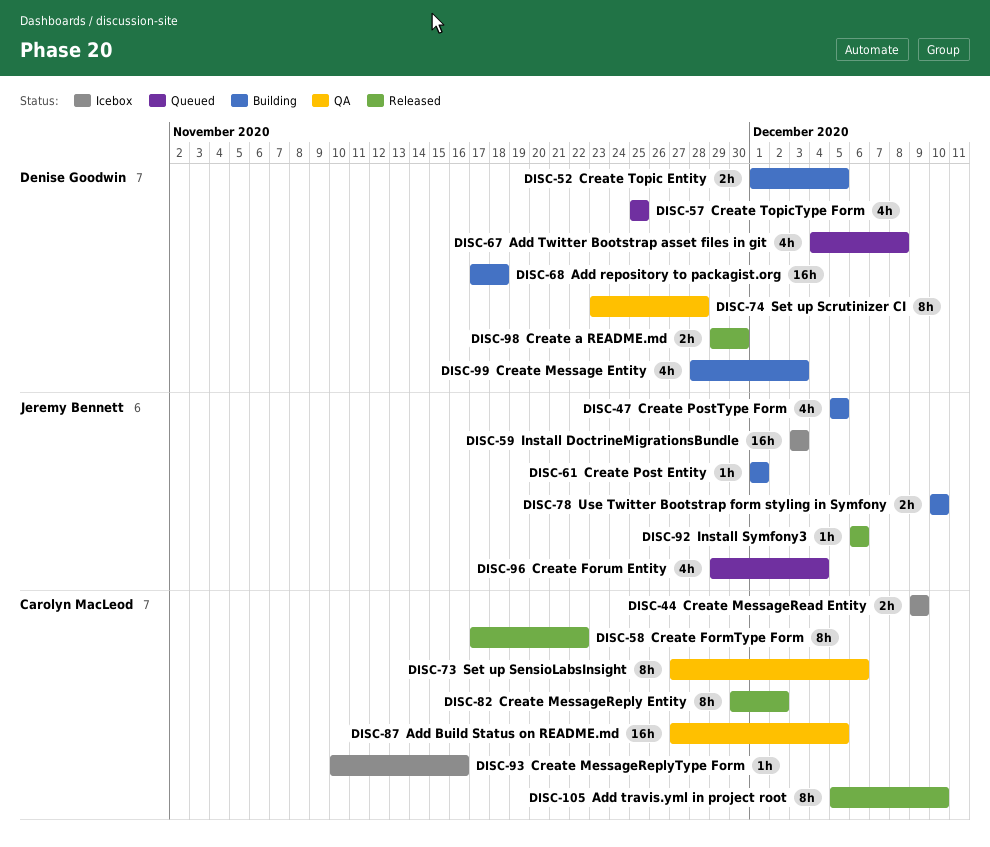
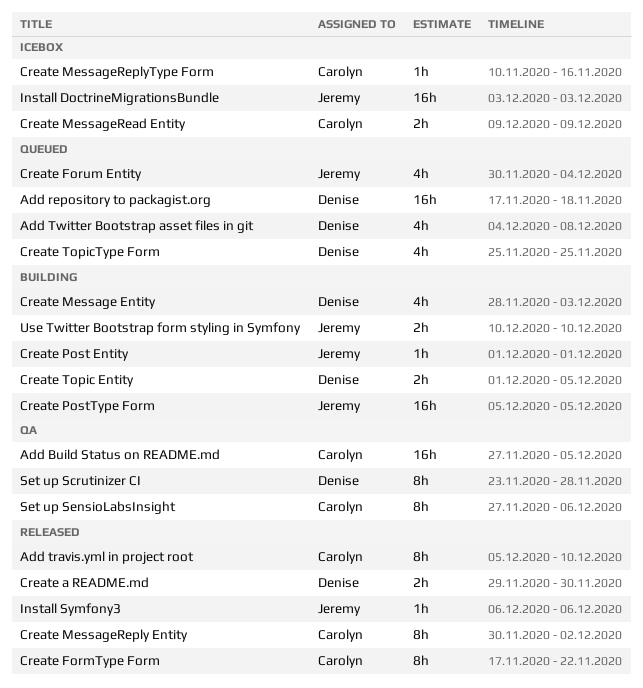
Add repository to packagist.org, status: Building -> Queued
Create Forum Entity, start: Nov 29 -> Nov 30
Create PostType Form, estimate: 4h -> 16h

